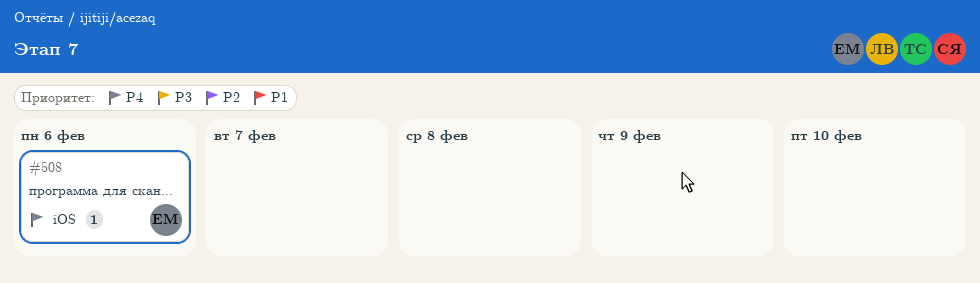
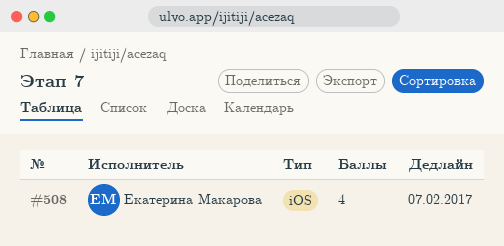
#508, estimate: 1 -> 4
#508, due: Feb 6 -> Feb 7

